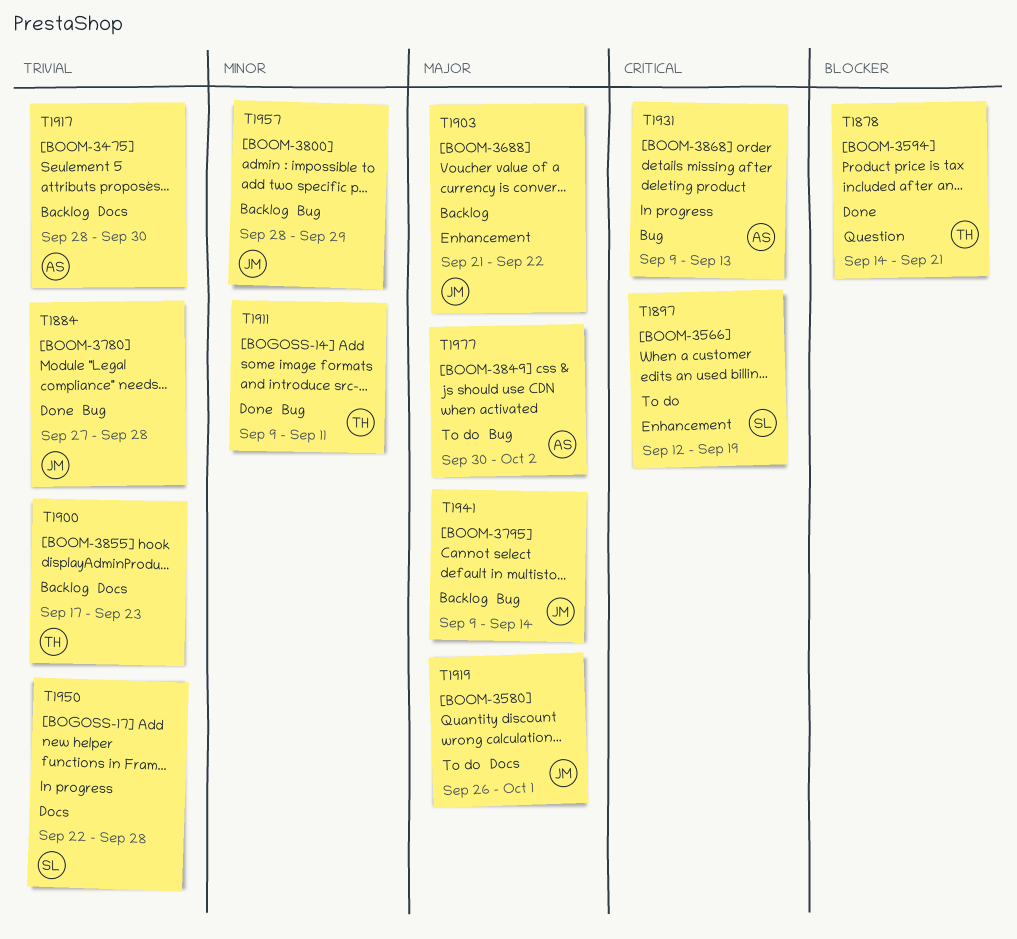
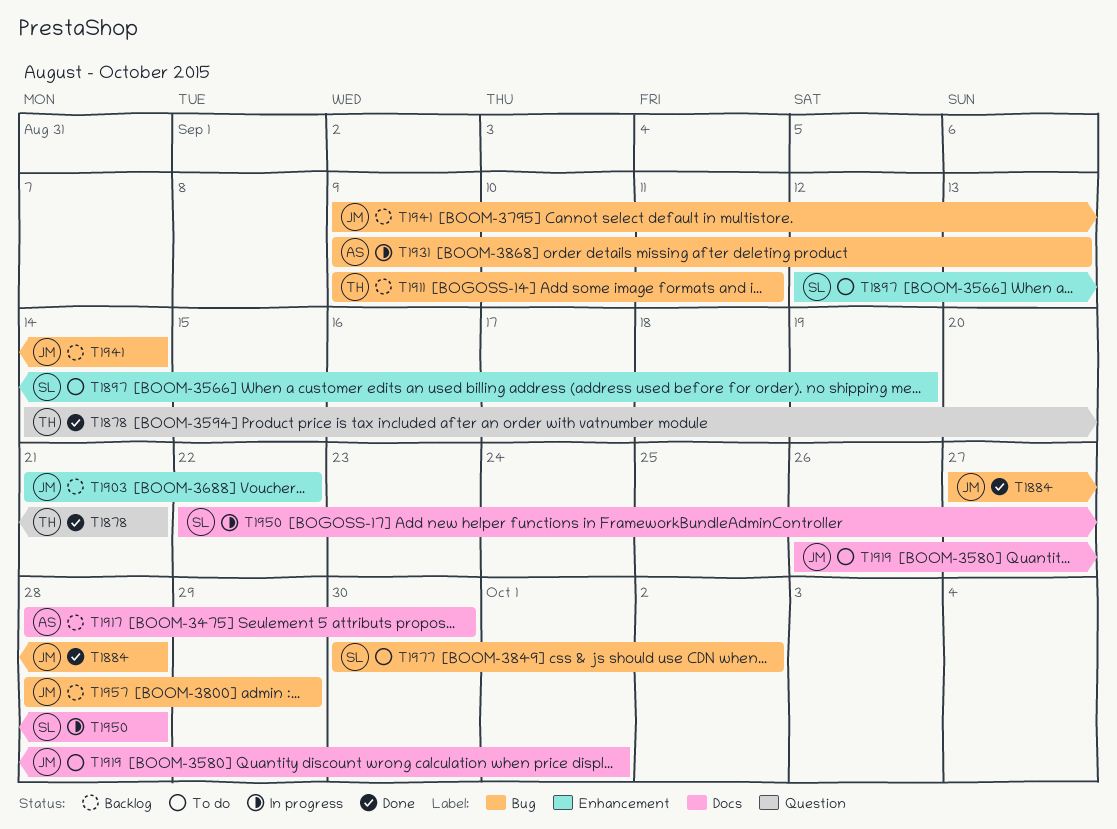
T1900: present -> none
T1911, status: Done -> Backlog
T1977, owner: AS -> SL

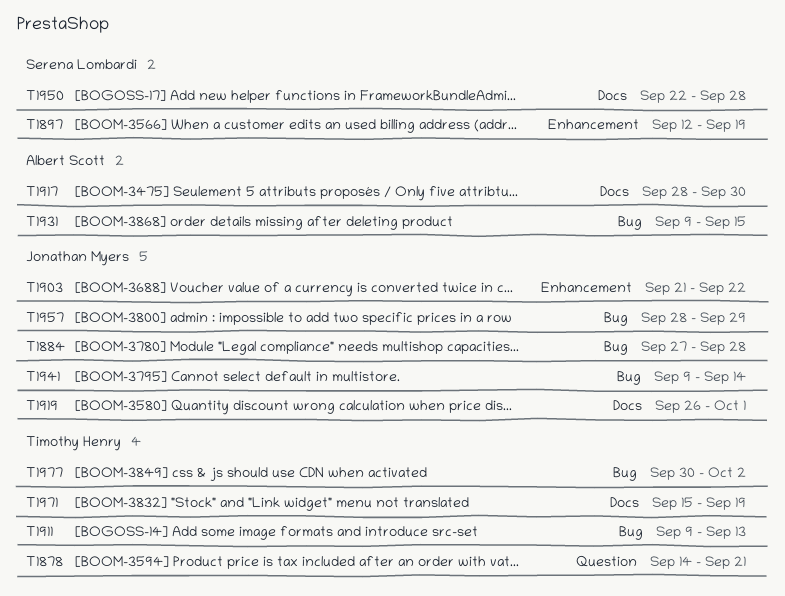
T1911, due: Sep 11 -> Sep 13
T1931, due: Sep 13 -> Sep 15
T1971: none -> present
T1977, owner: Serena Lombardi -> Timothy Henry

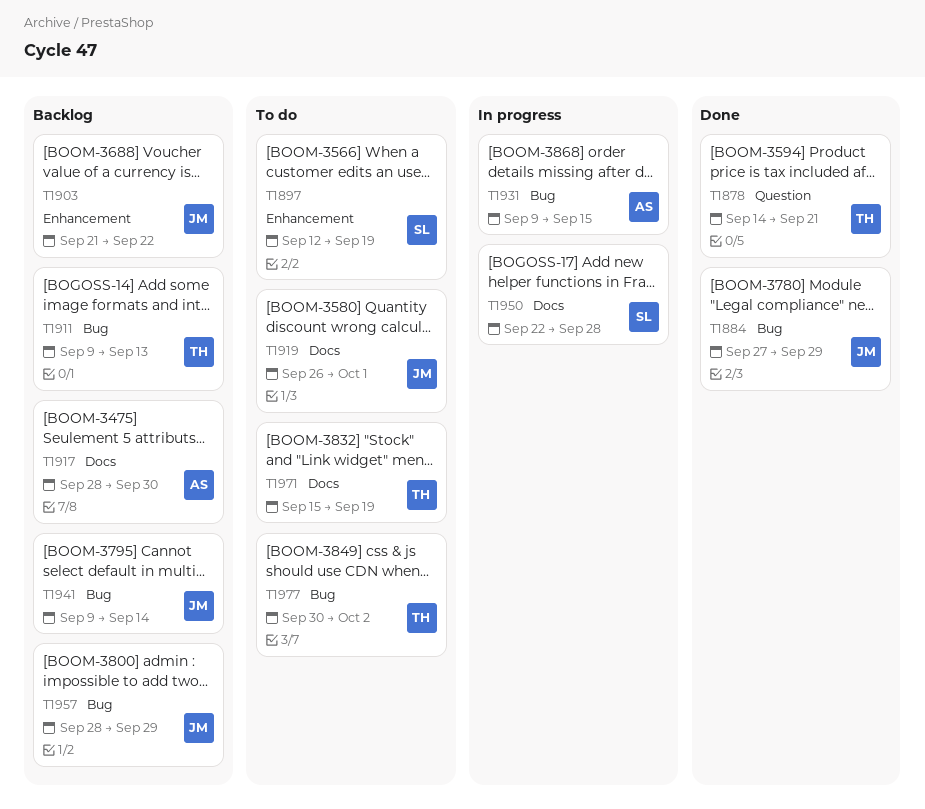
T1884, due: Sep 28 -> Sep 29

